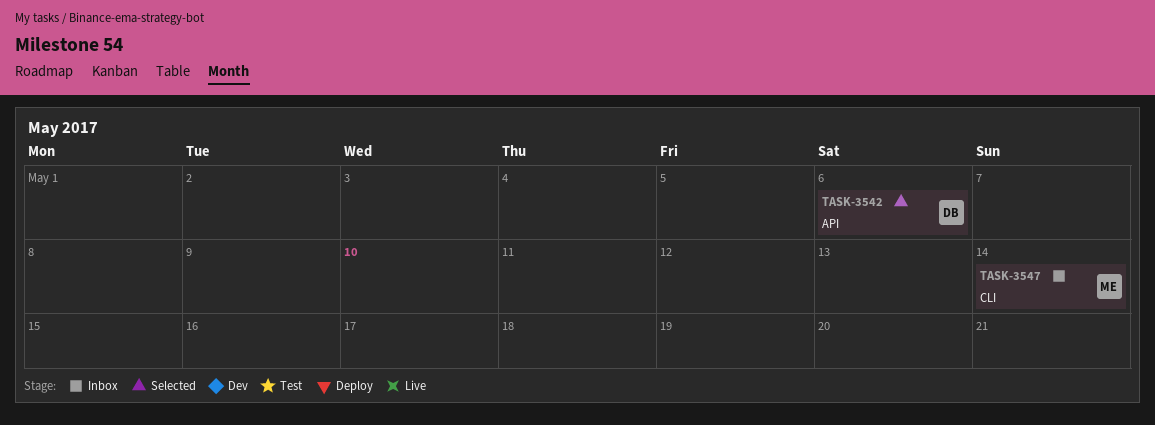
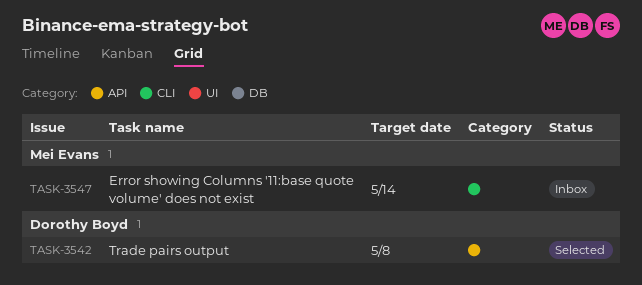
TASK-3542, due: May 6 -> May 8

